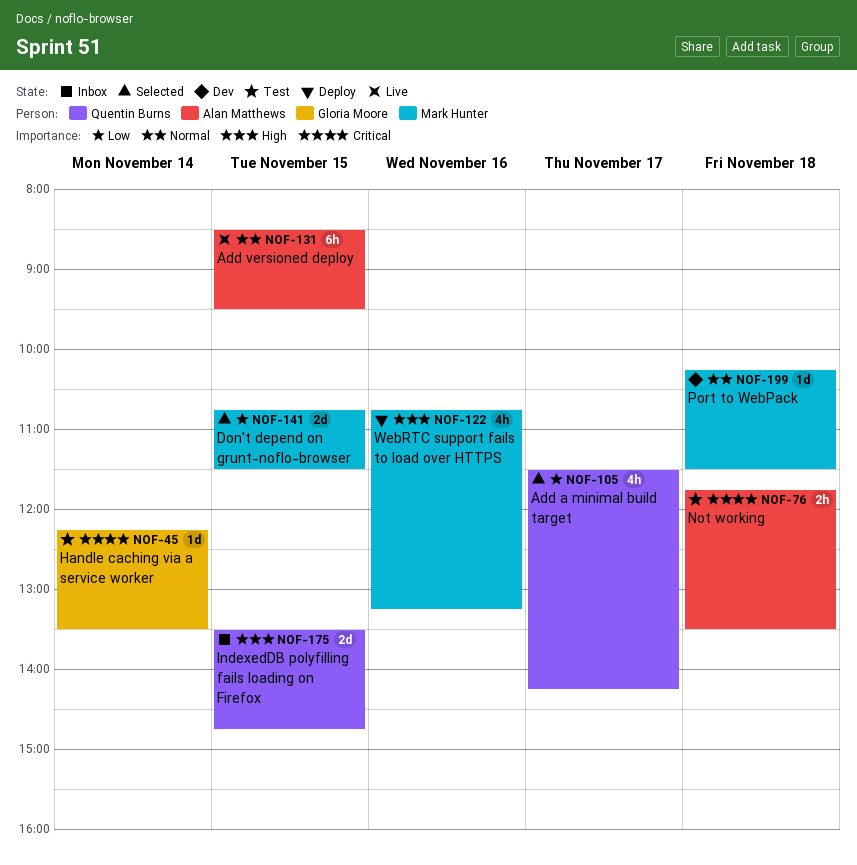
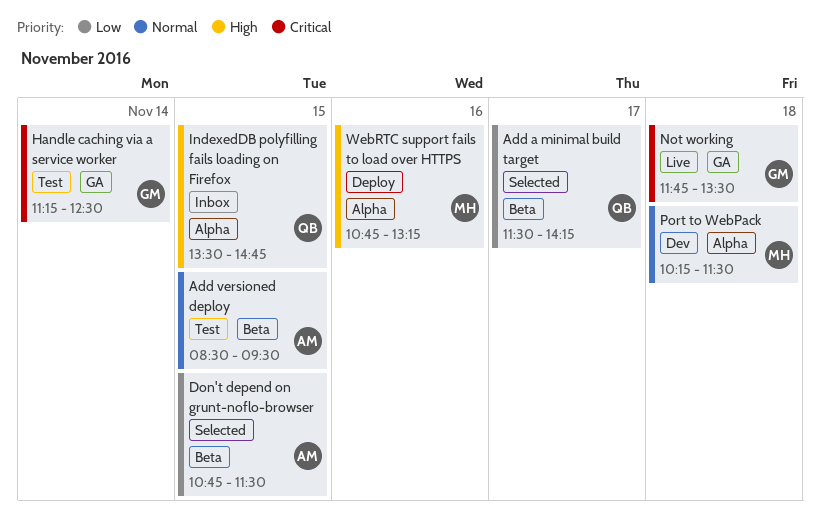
Add versioned deploy, status: Live -> Test
Don't depend on grunt-noflo-browser, owner: Mark Hunter -> Alan Matthews
Handle caching via a service worker, begins: 12:15 -> 11:15
Handle caching via a service worker, ends: 13:30 -> 12:30
Not working, status: Test -> Live
Not working, owner: Alan Matthews -> Gloria Moore

